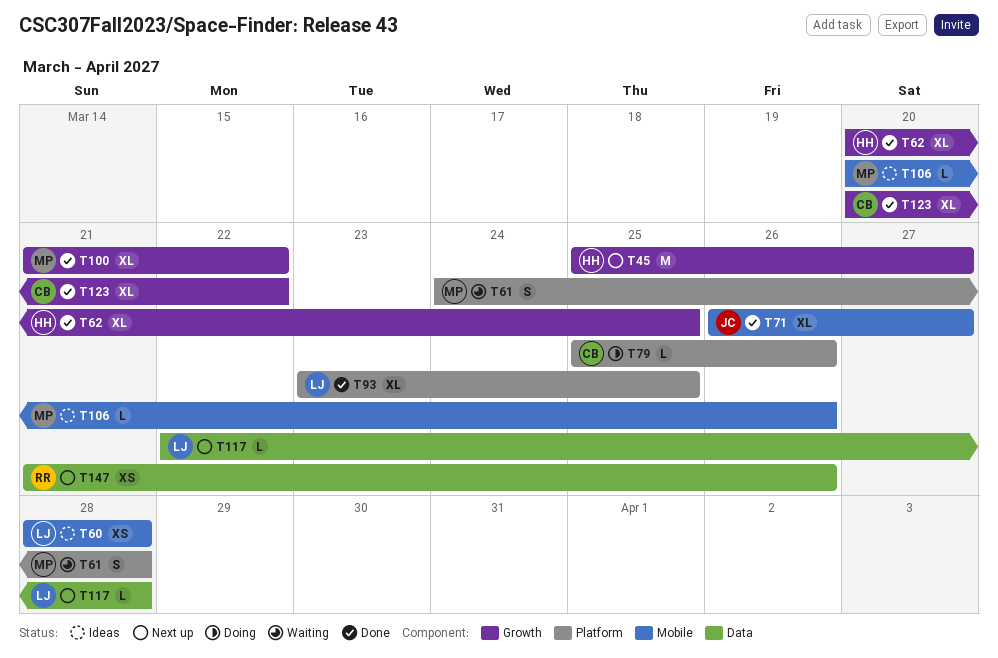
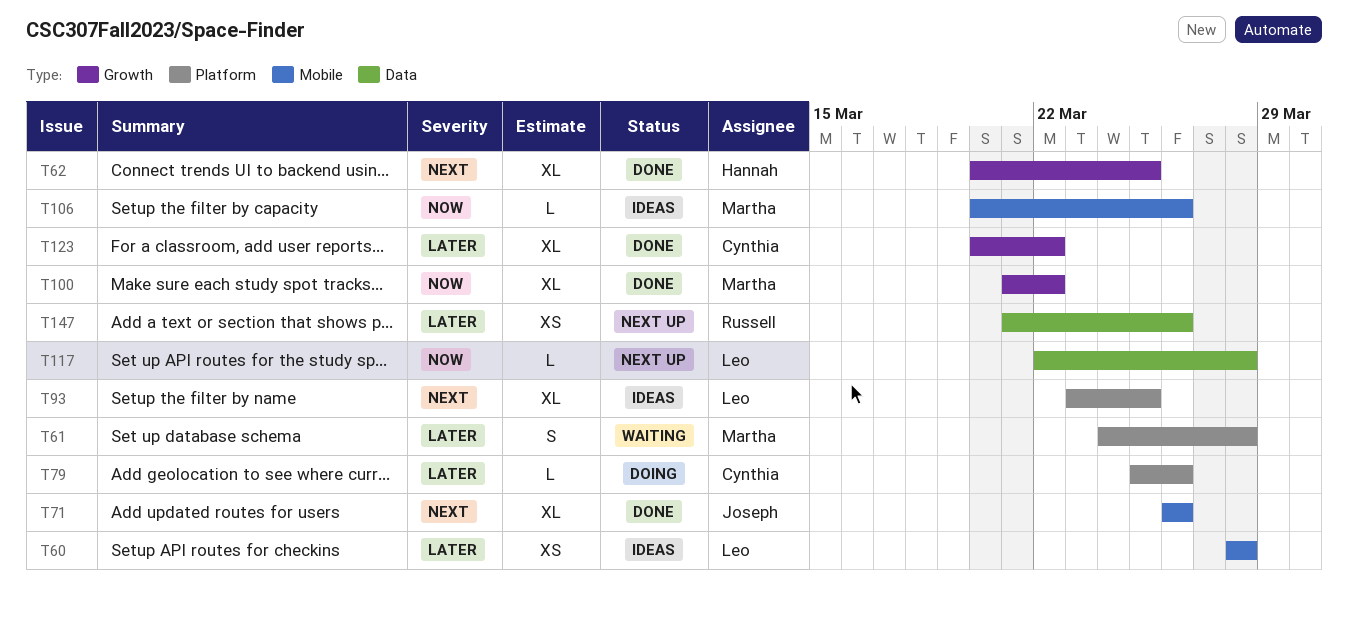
T45: present -> none
T71, due: Mar 27 -> Mar 26
T93, status: Done -> Ideas

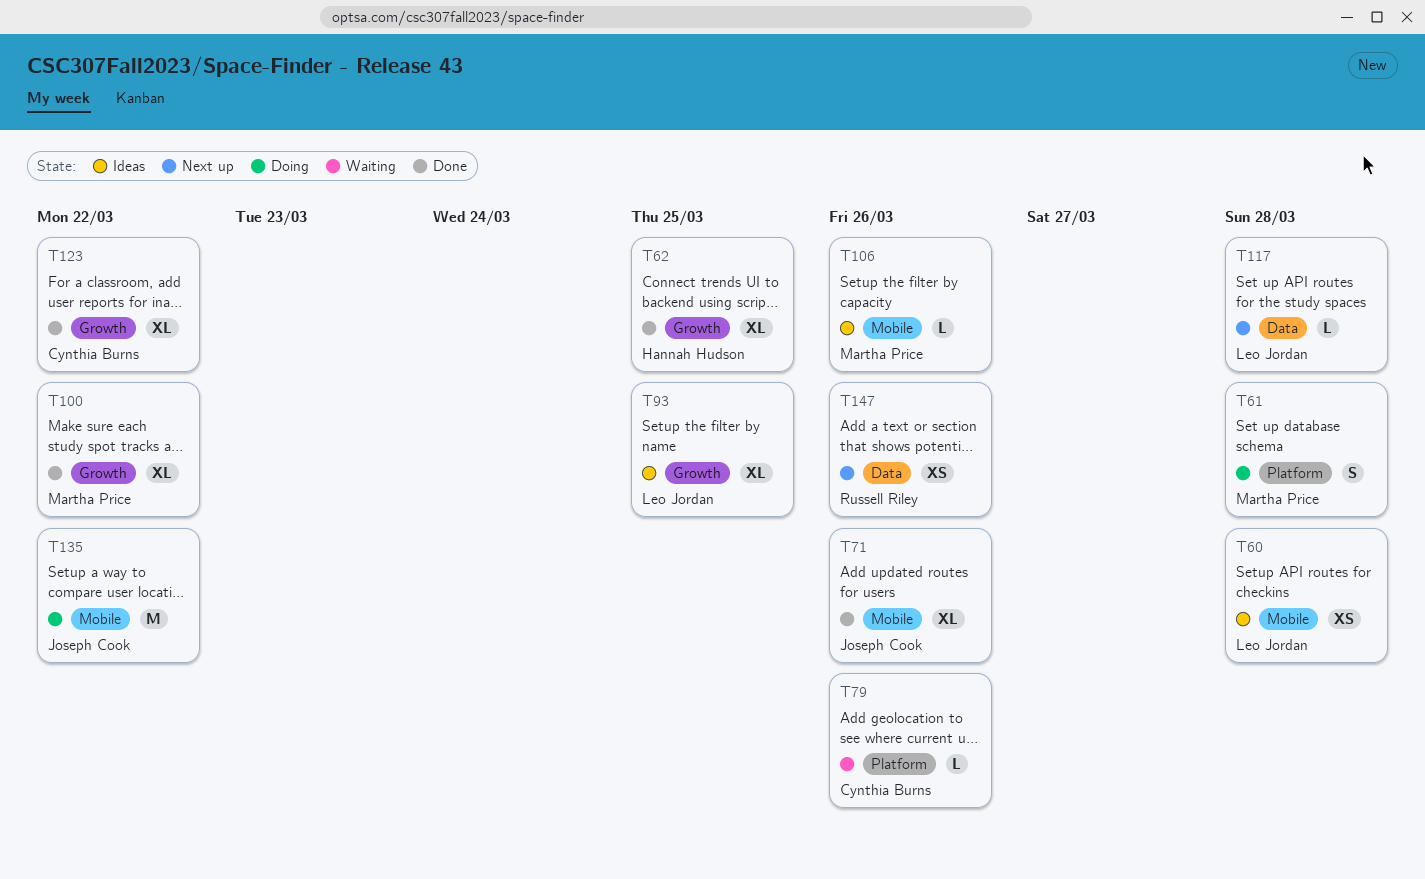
T61, status: Waiting -> Doing
T79, status: Doing -> Waiting
T93, label: Platform -> Growth
T135: none -> present

